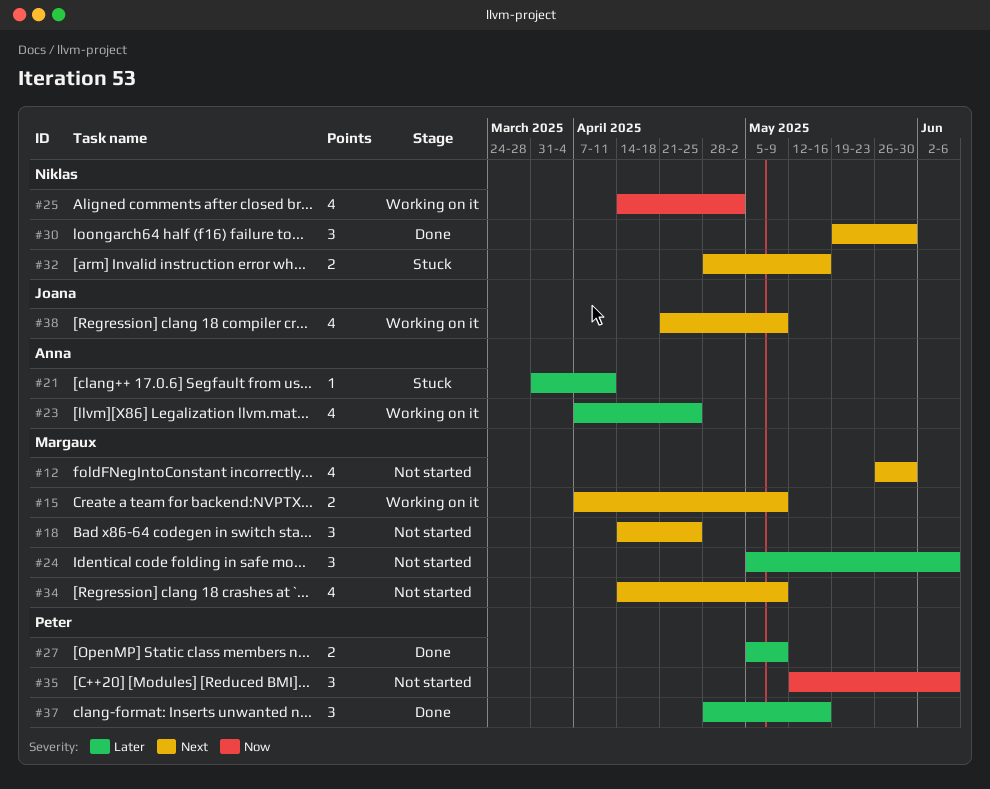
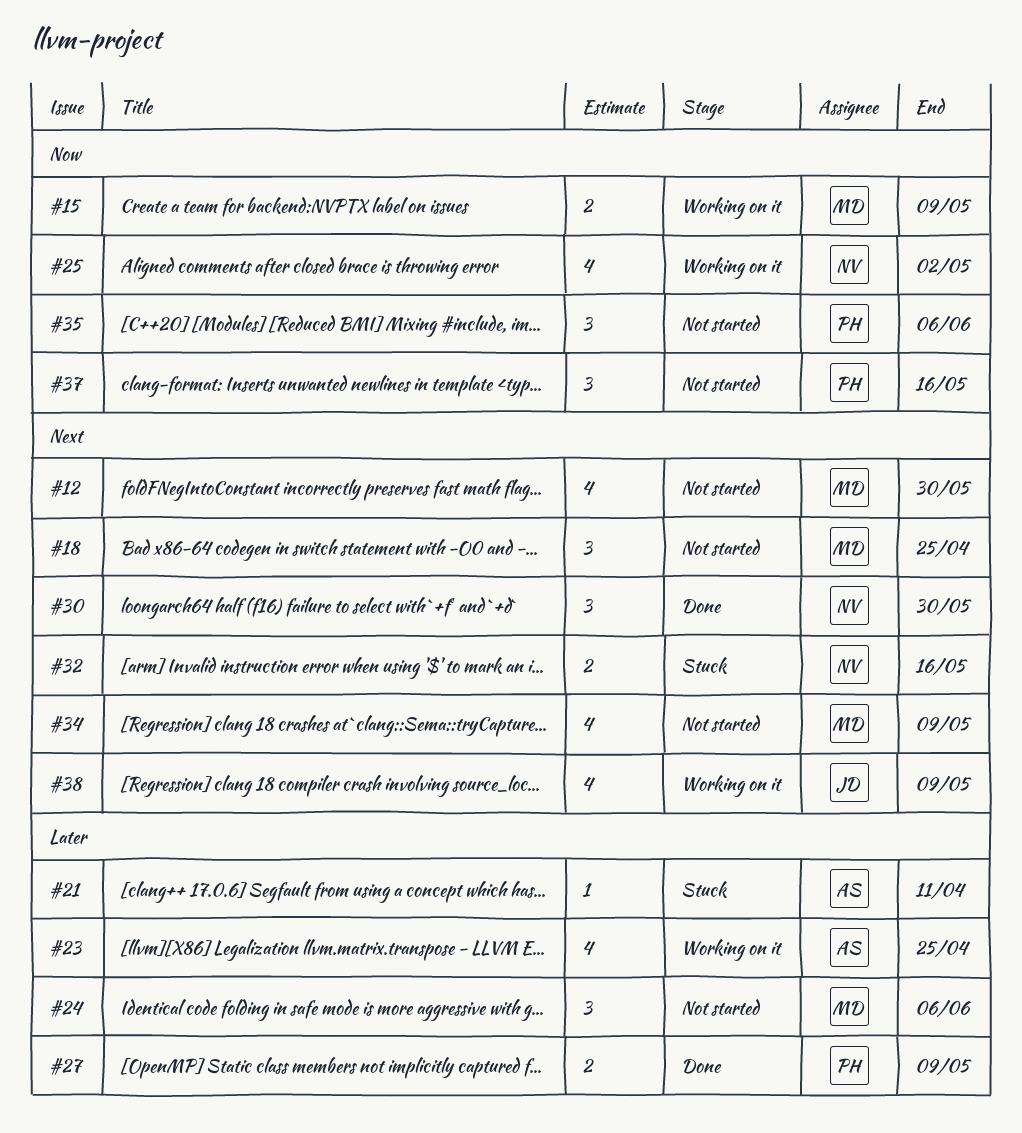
#15, priority: Next -> Now
#37, status: Done -> Not started
#37, priority: Later -> Now

